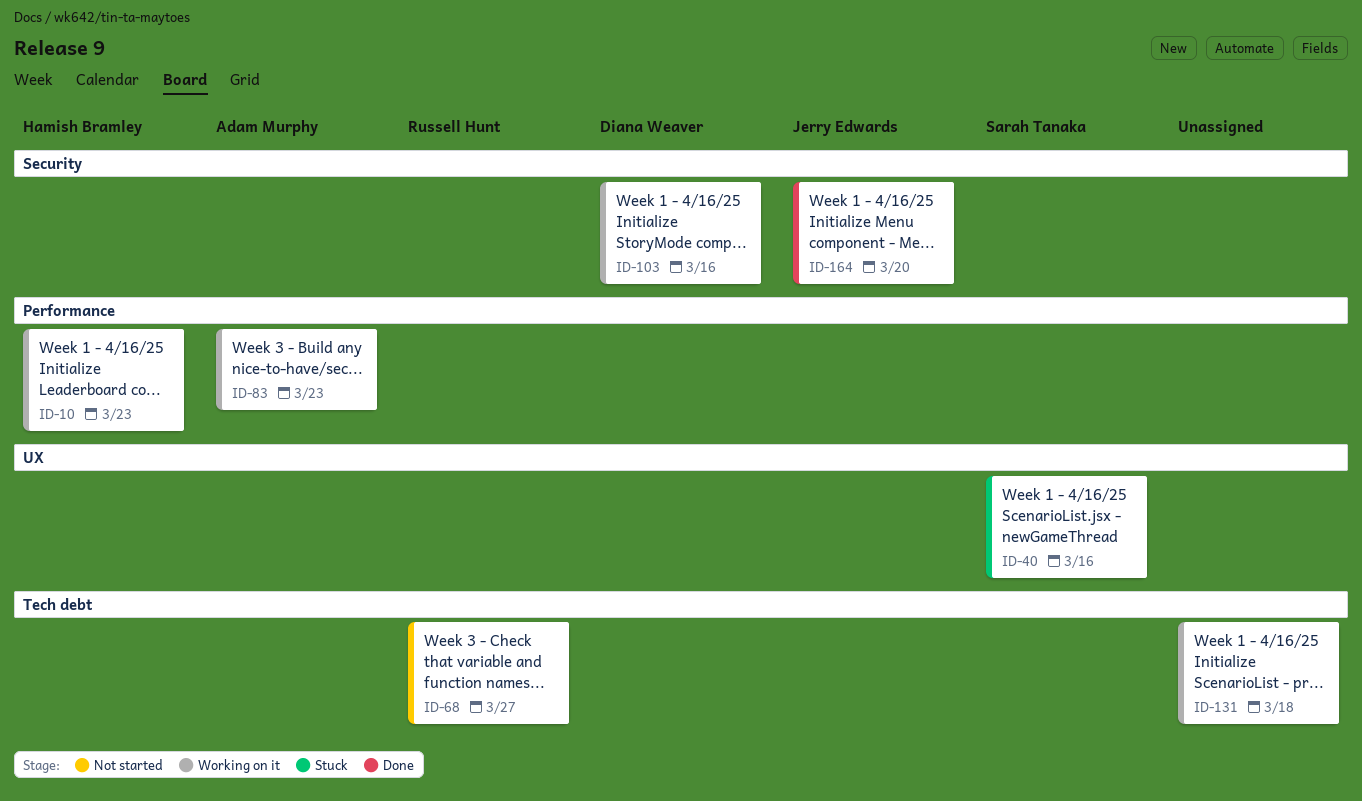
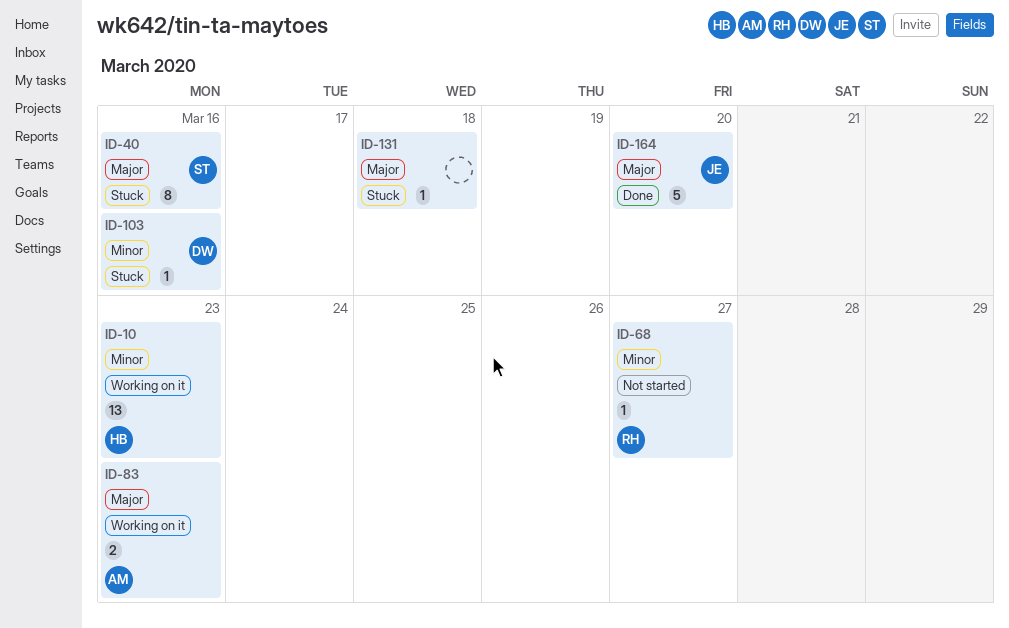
ID-103, status: Working on it -> Stuck
ID-131, status: Working on it -> Stuck

